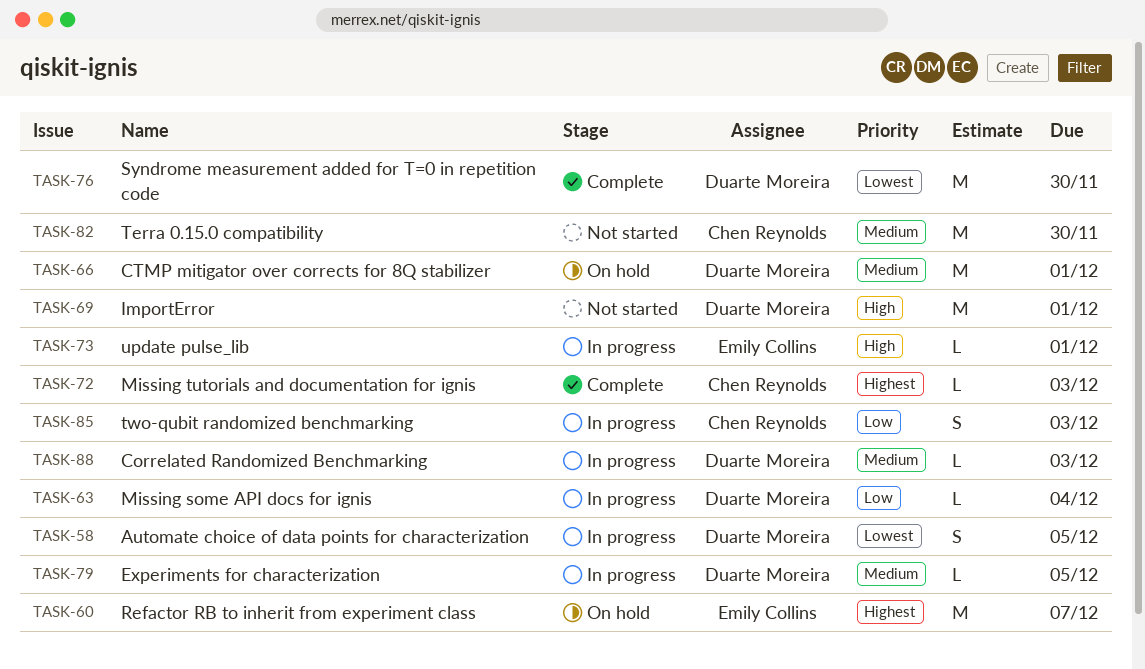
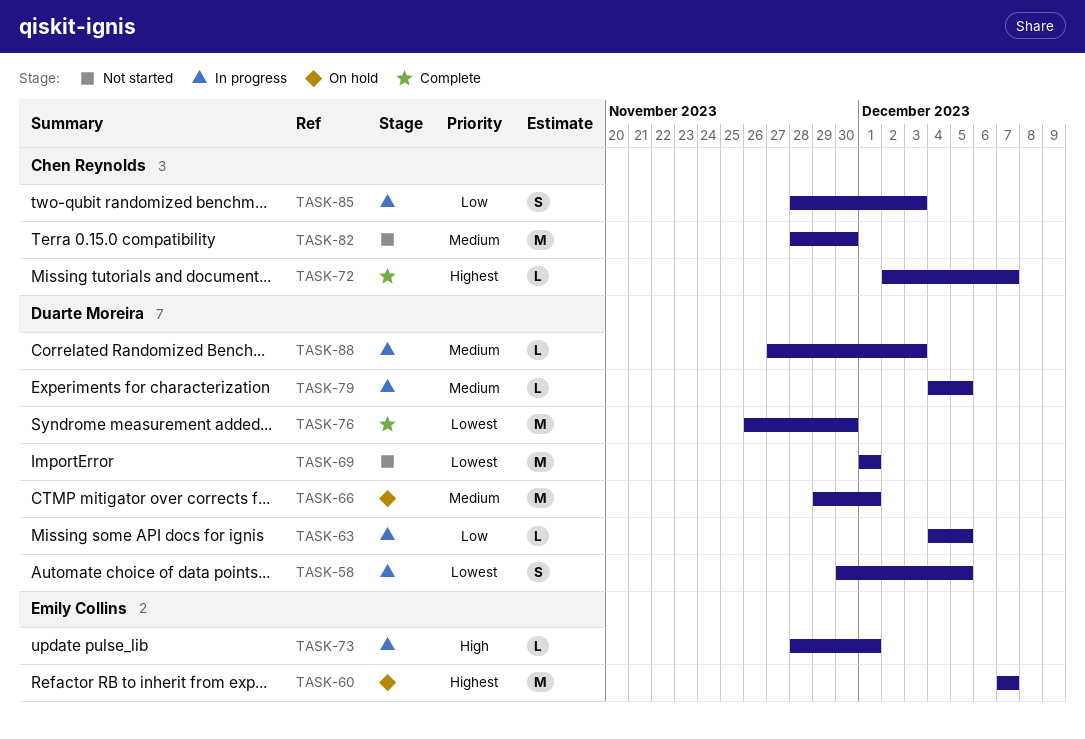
TASK-63, due: Dec 4 -> Dec 5
TASK-69, priority: High -> Lowest
TASK-72, due: Dec 3 -> Dec 7

